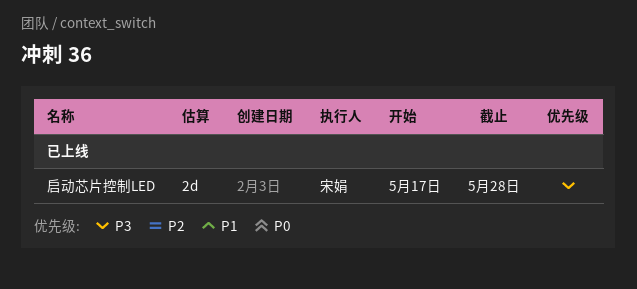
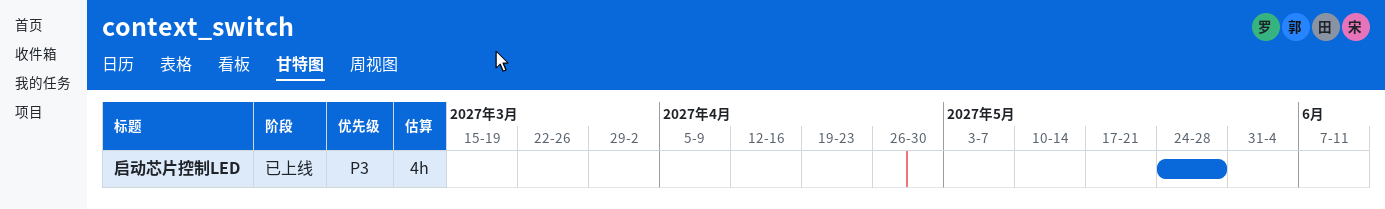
启动芯片控制LED, estimate: 2d -> 4h
启动芯片控制LED, start: May 17 -> May 24

